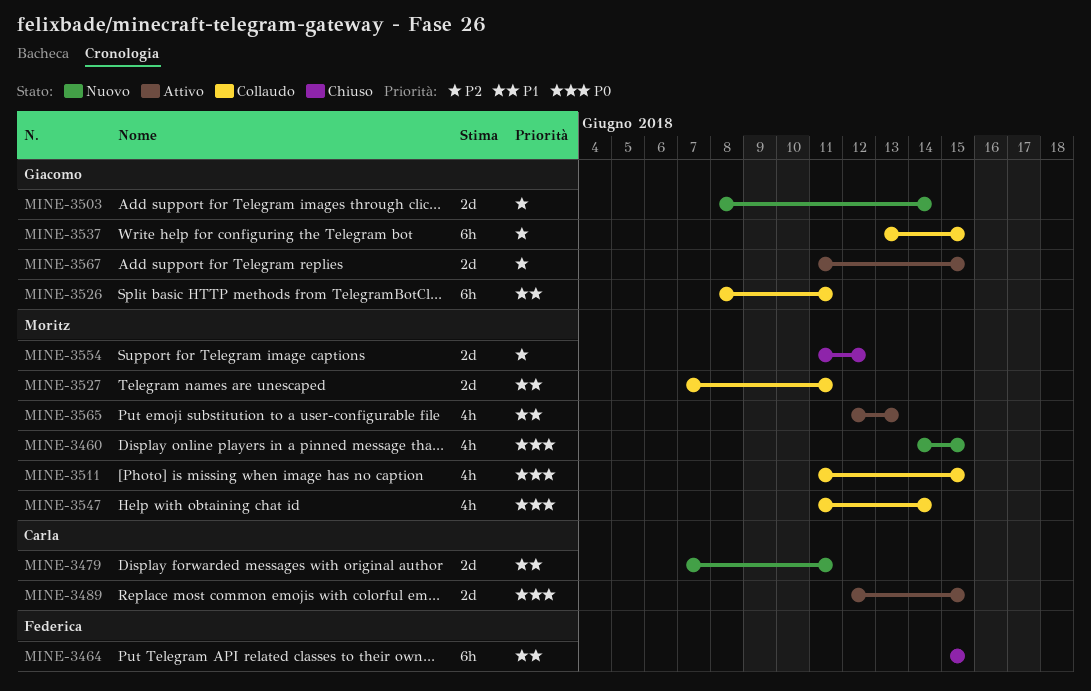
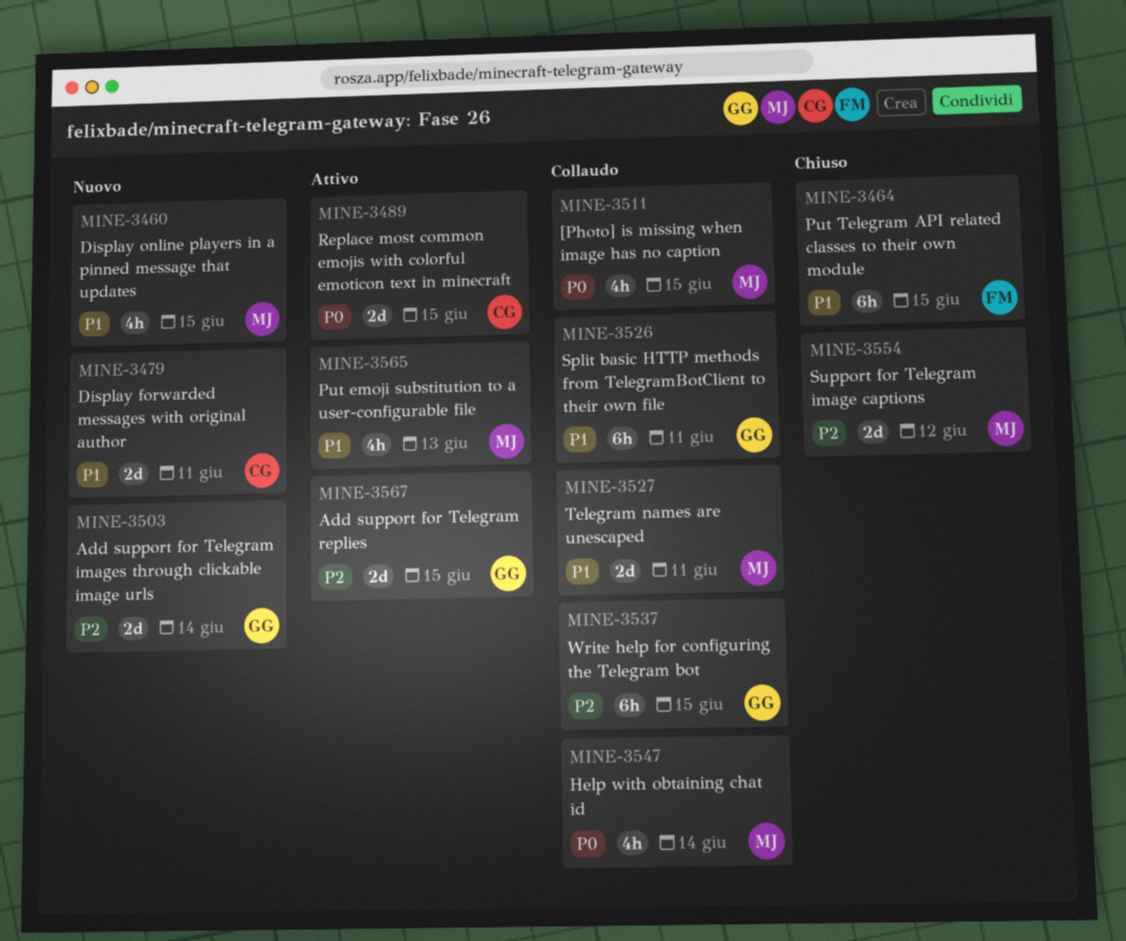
MINE-3460, priority: P0 -> P1

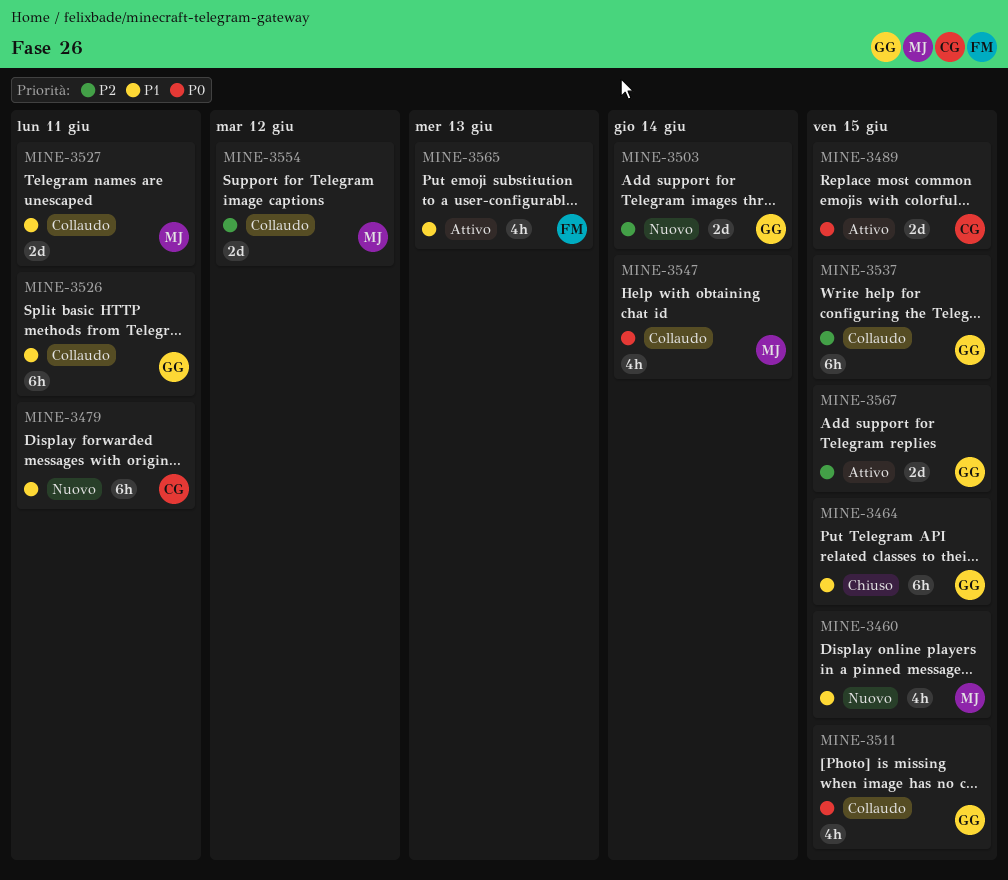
MINE-3464, owner: FM -> GG
MINE-3479, estimate: 2d -> 6h
MINE-3511, owner: MJ -> GG
MINE-3554, status: Chiuso -> Collaudo
MINE-3565, owner: MJ -> FM

